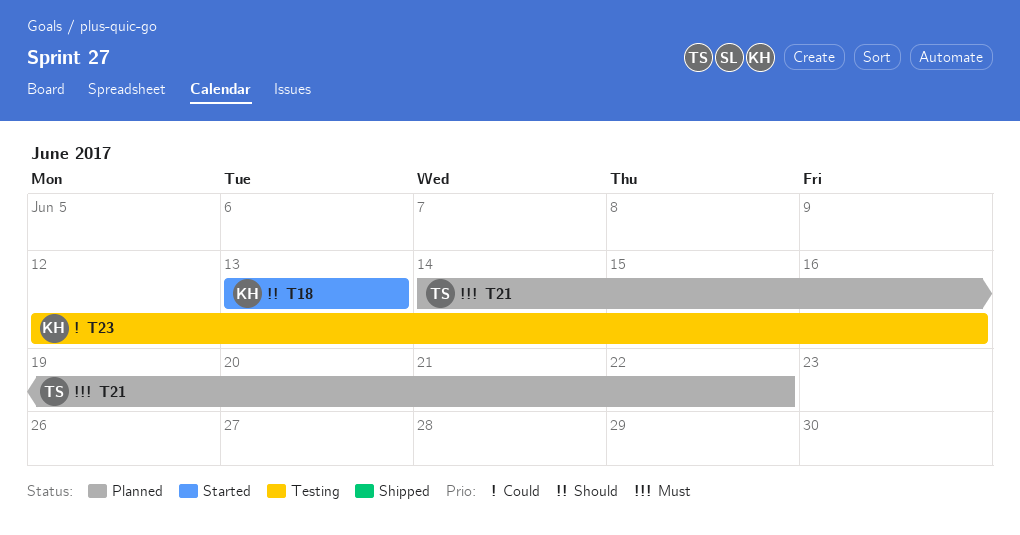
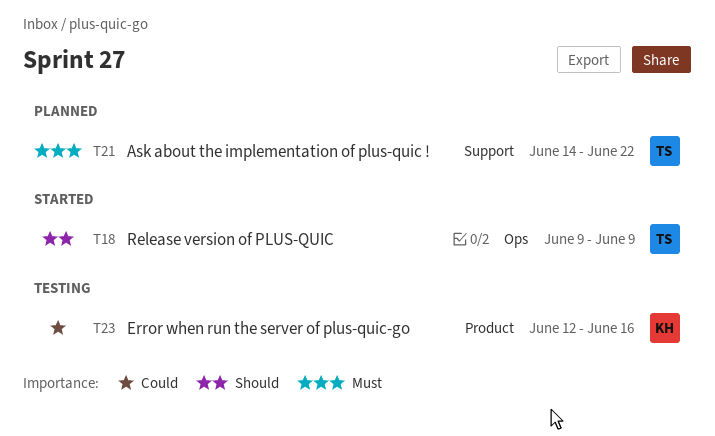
T18, owner: KH -> TS
T18, start: Jun 13 -> Jun 9
T18, due: Jun 13 -> Jun 9

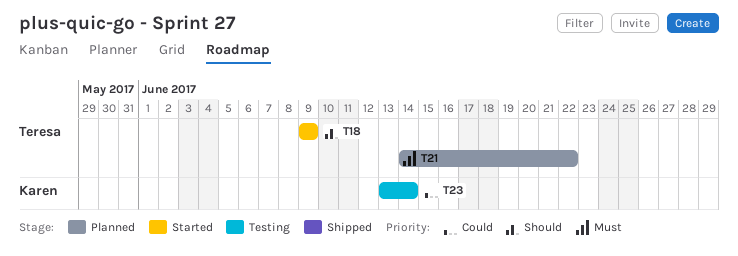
T23, start: Jun 12 -> Jun 13
T23, due: Jun 16 -> Jun 14

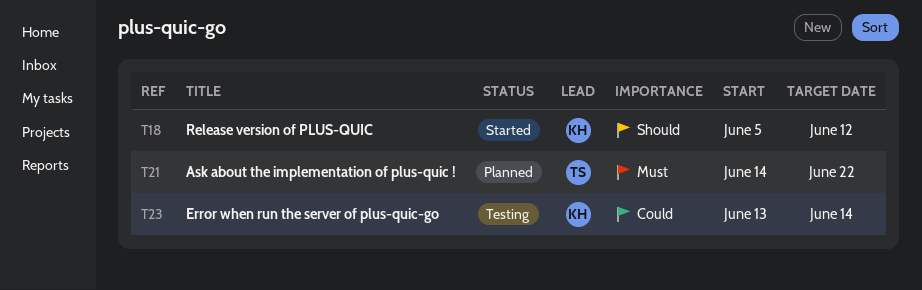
T18, owner: Teresa -> Karen
T18, start: Jun 9 -> Jun 5
T18, due: Jun 9 -> Jun 12

